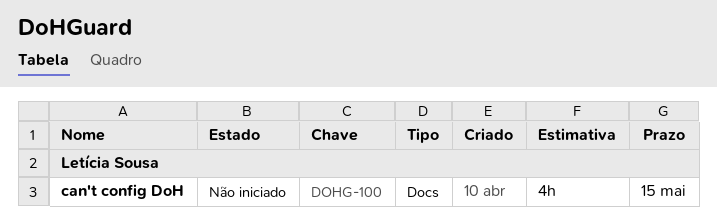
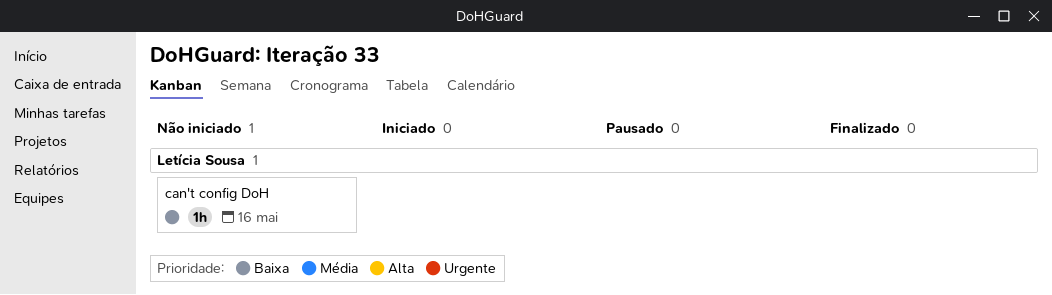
can't config DoH, estimate: 4h -> 1h
can't config DoH, due: May 15 -> May 16

